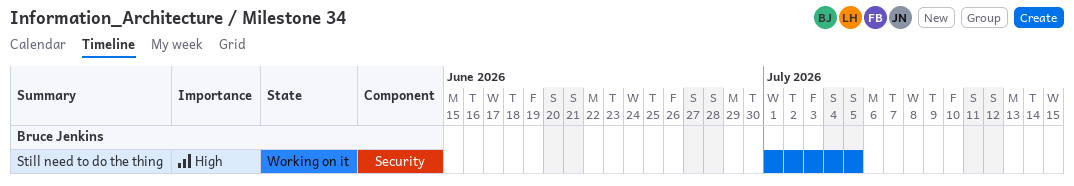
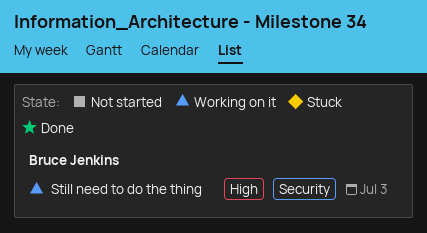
Still need to do the thing, due: Jul 5 -> Jul 3

